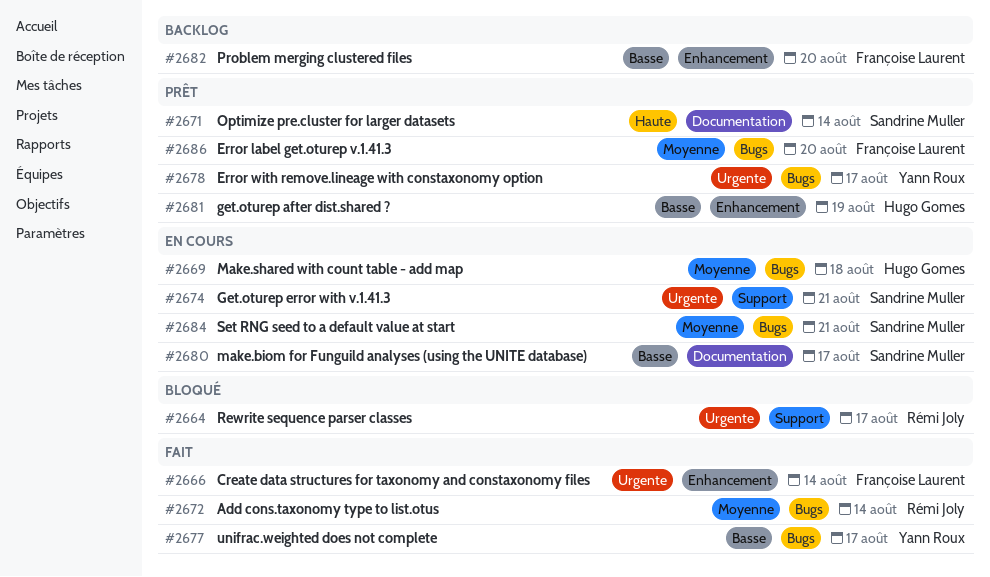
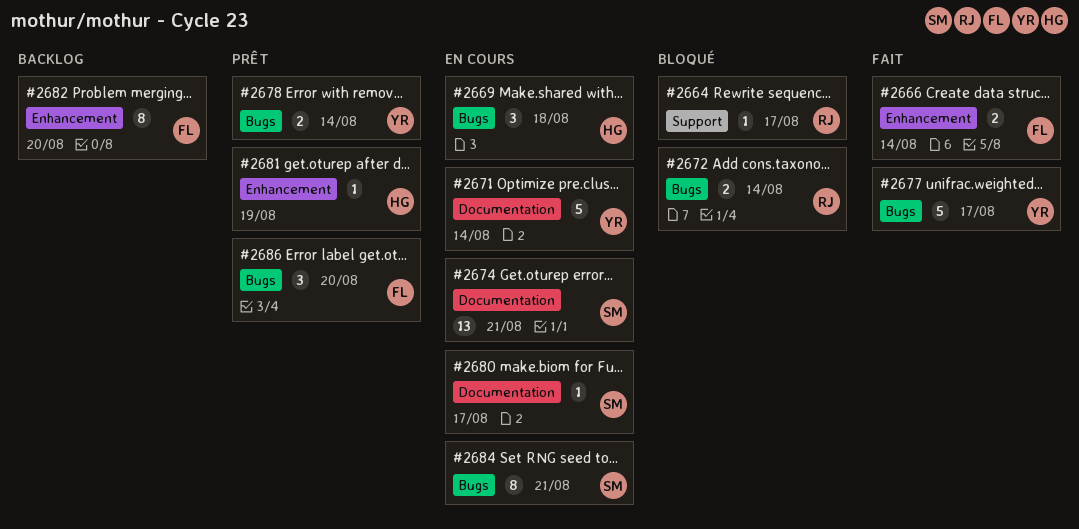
#2671, status: Prêt -> En cours
#2671, owner: Sandrine Muller -> Yann Roux
#2672, status: Fait -> Bloqué
#2674, label: Support -> Documentation
#2678, due: Aug 17 -> Aug 14

